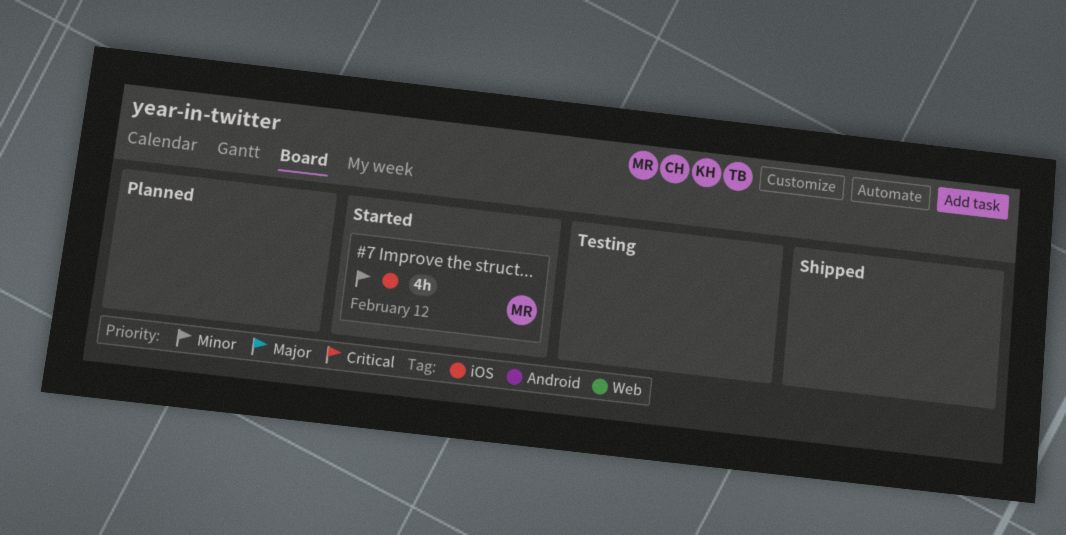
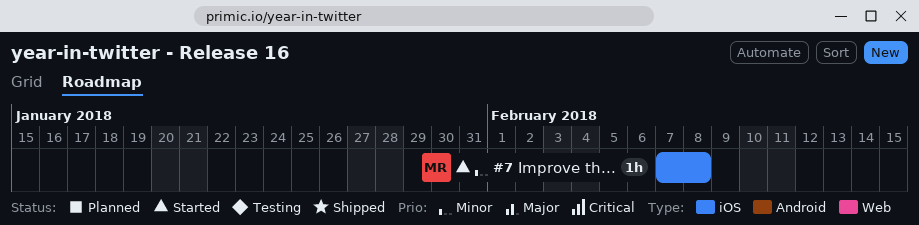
#7, estimate: 4h -> 1h
#7, due: Feb 12 -> Feb 8

